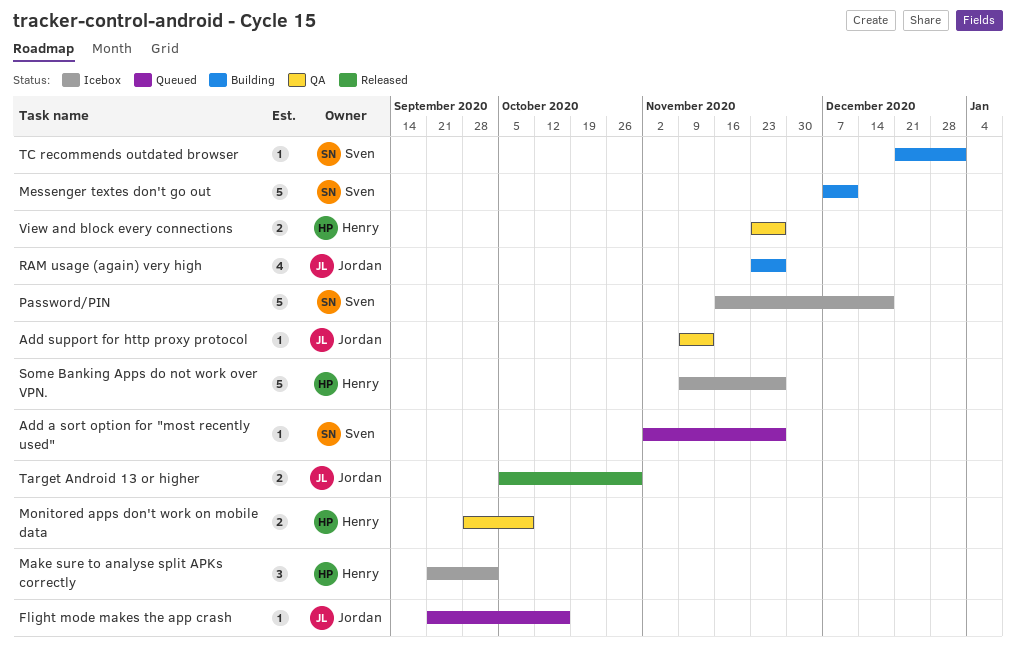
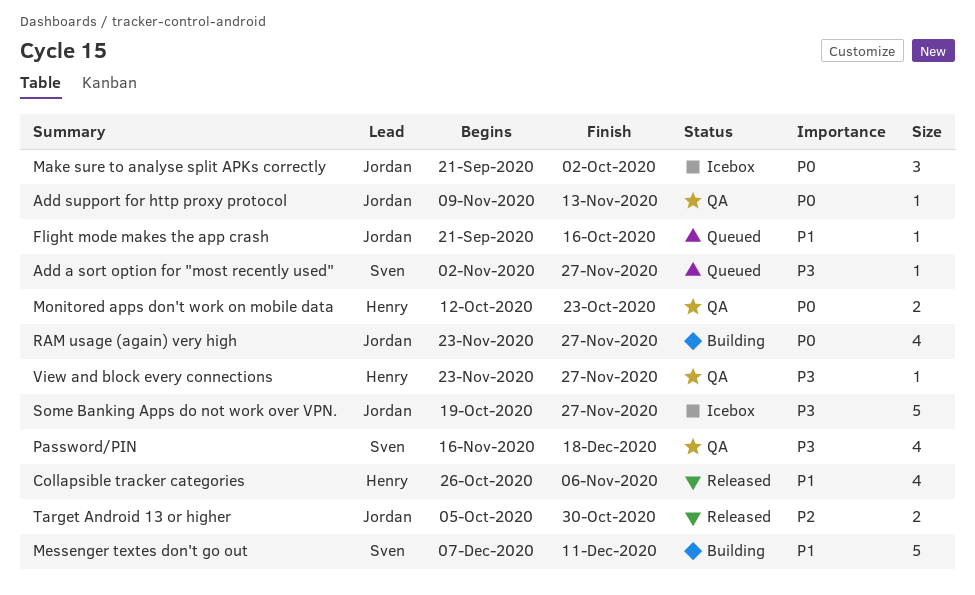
Collapsible tracker categories: none -> present
Make sure to analyse split APKs correctly, owner: Henry -> Jordan
Monitored apps don't work on mobile data, start: Sep 28 -> Oct 12
Monitored apps don't work on mobile data, due: Oct 9 -> Oct 23
Password/PIN, status: Icebox -> QA
Password/PIN, estimate: 5 -> 4
Some Banking Apps do not work over VPN., owner: Henry -> Jordan
Some Banking Apps do not work over VPN., start: Nov 9 -> Oct 19
TC recommends outdated browser: present -> none
View and block every connections, estimate: 2 -> 1

